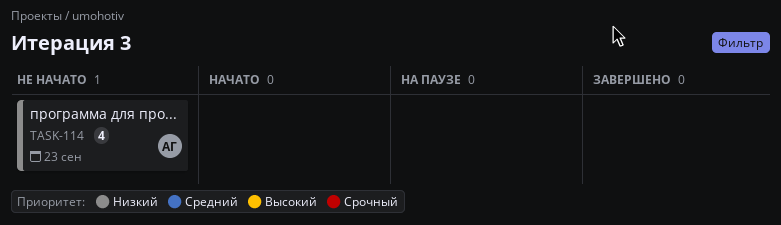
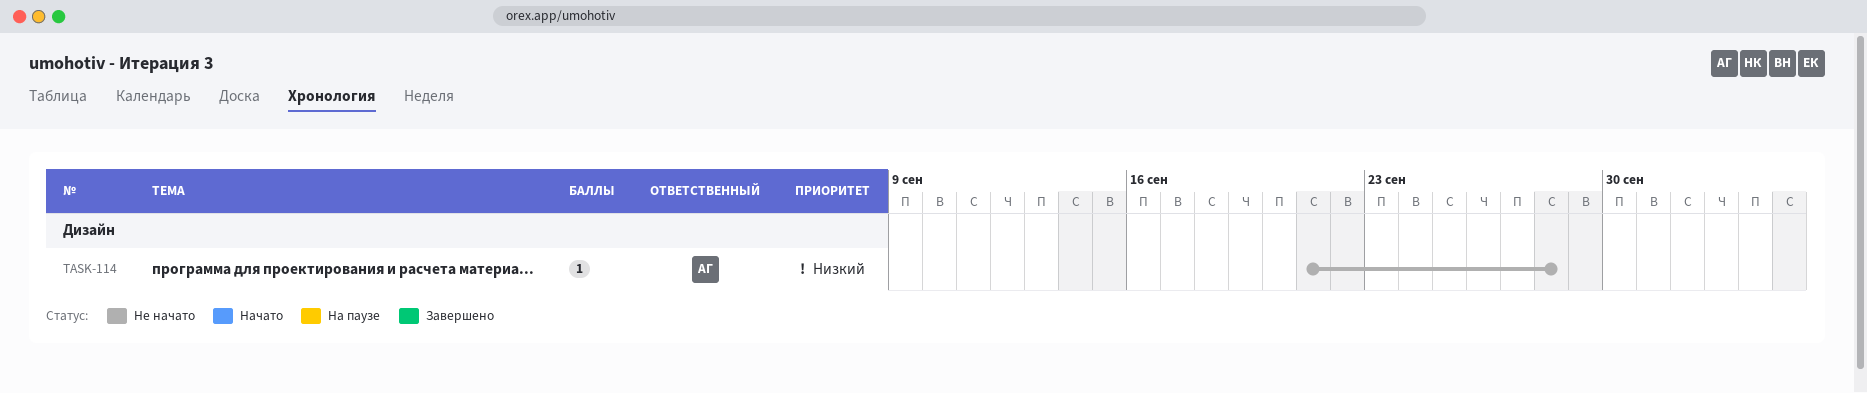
TASK-114, estimate: 4 -> 1
TASK-114, due: Sep 23 -> Sep 28

